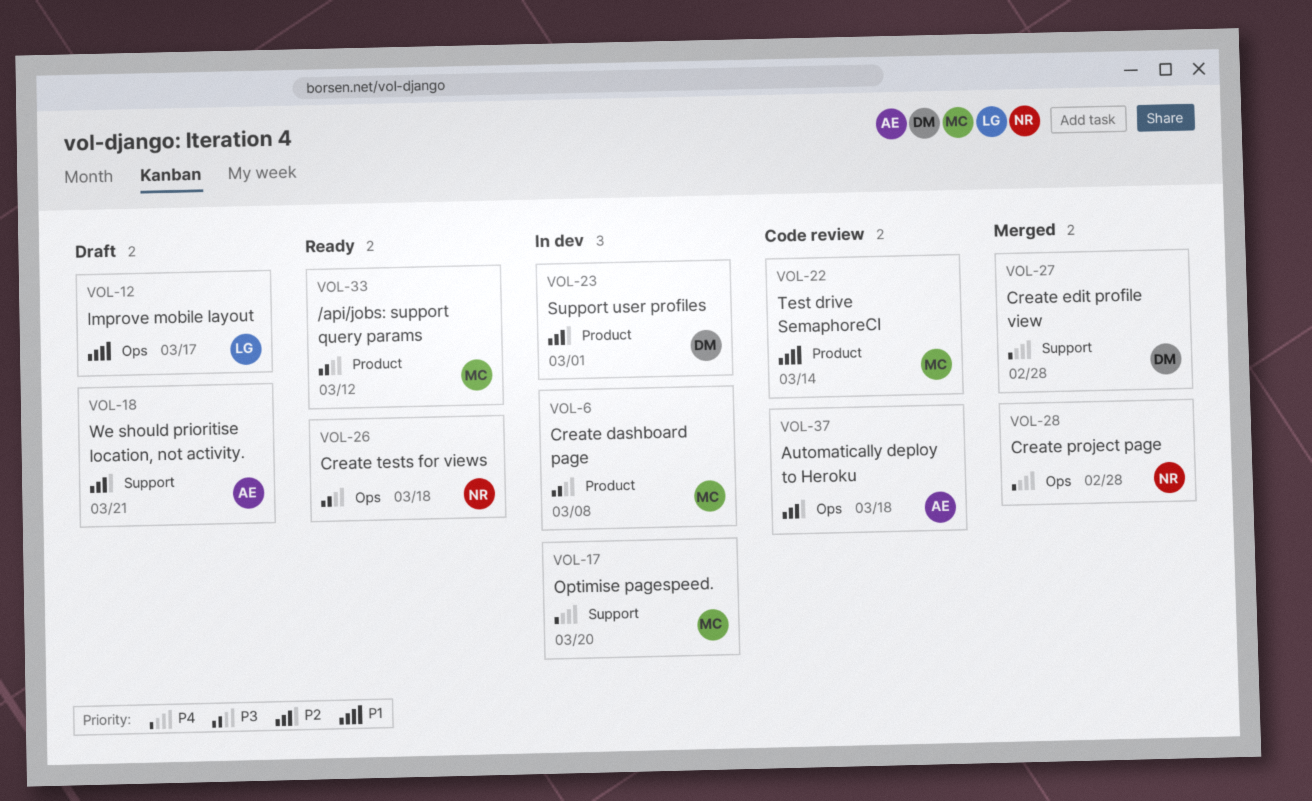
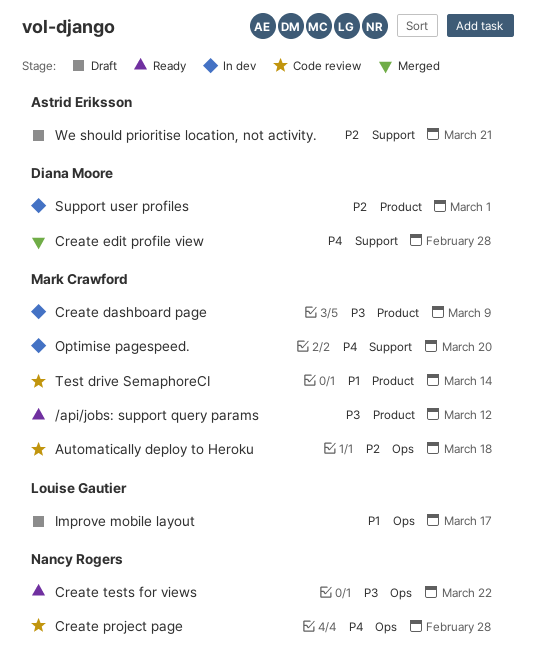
Automatically deploy to Heroku, owner: Astrid Eriksson -> Mark Crawford
Create dashboard page, due: Mar 8 -> Mar 9
Create project page, status: Merged -> Code review
Create tests for views, due: Mar 18 -> Mar 22

